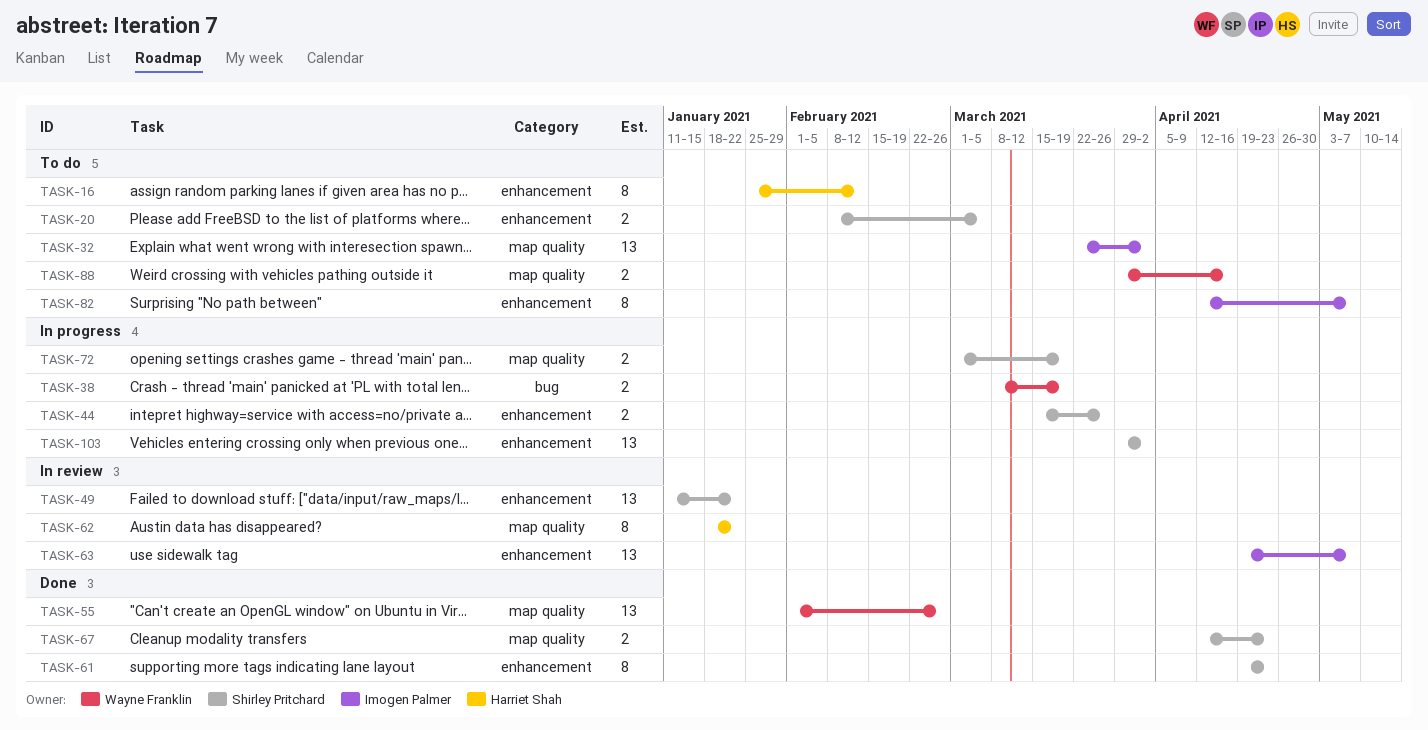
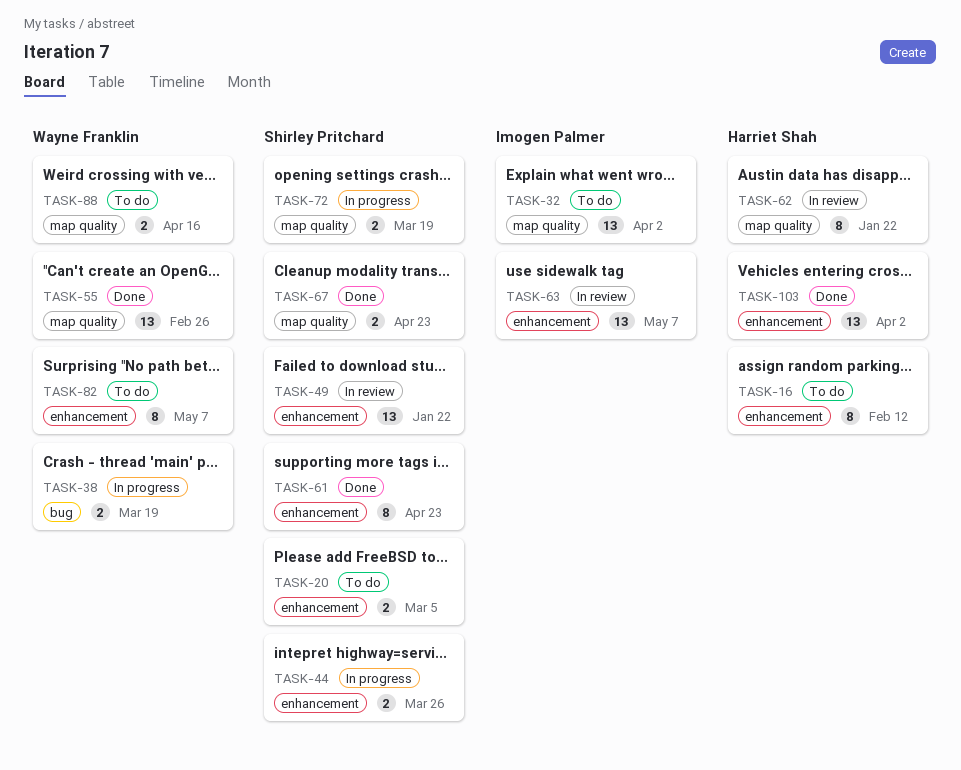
TASK-82, owner: Imogen Palmer -> Wayne Franklin
TASK-103, status: In progress -> Done
TASK-103, owner: Shirley Pritchard -> Harriet Shah

